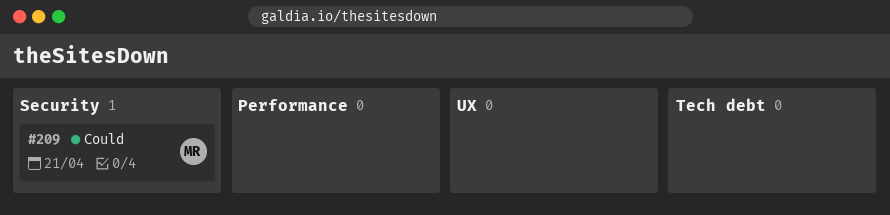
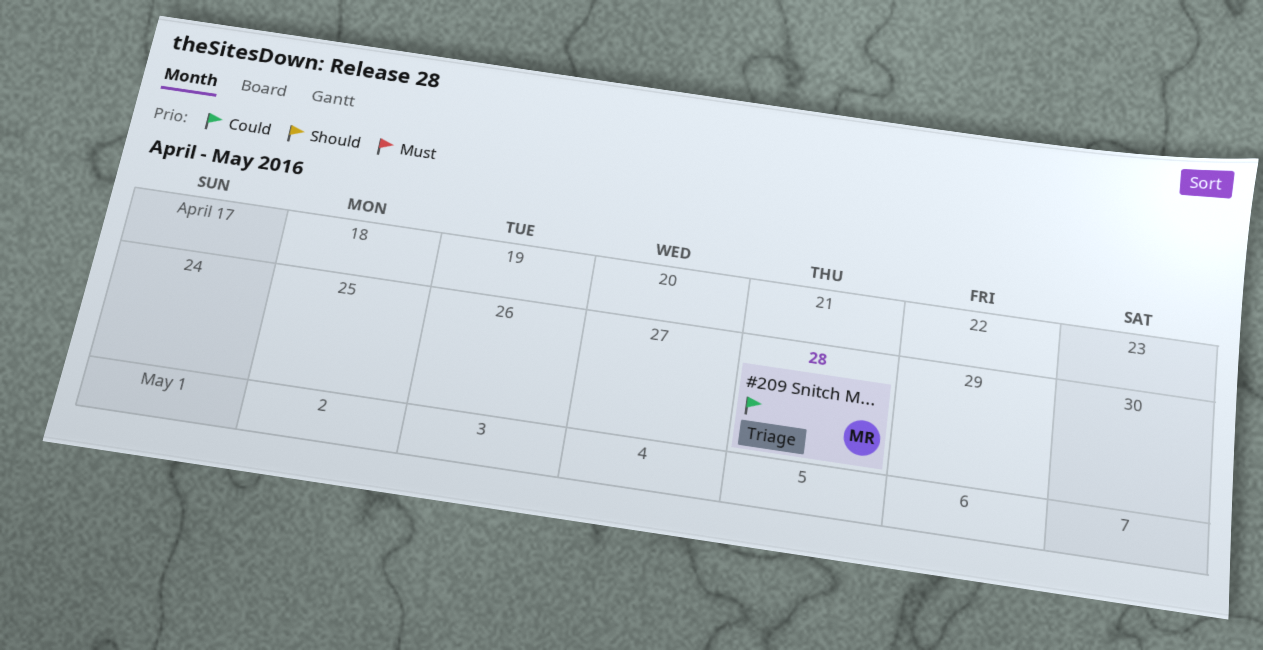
#209, due: Apr 21 -> Apr 28

